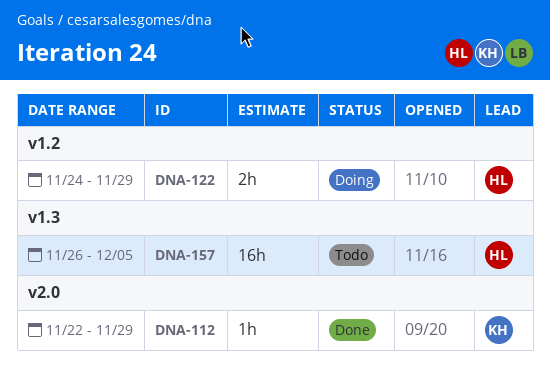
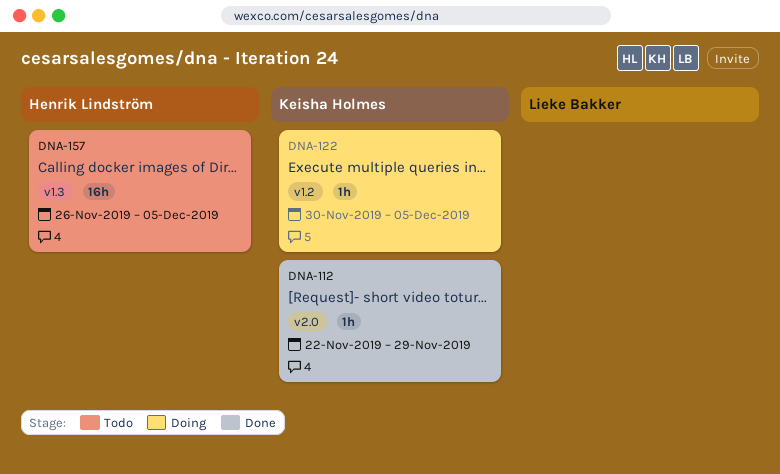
DNA-122, owner: Henrik Lindström -> Keisha Holmes
DNA-122, estimate: 2h -> 1h
DNA-122, start: Nov 24 -> Nov 30
DNA-122, due: Nov 29 -> Dec 5

